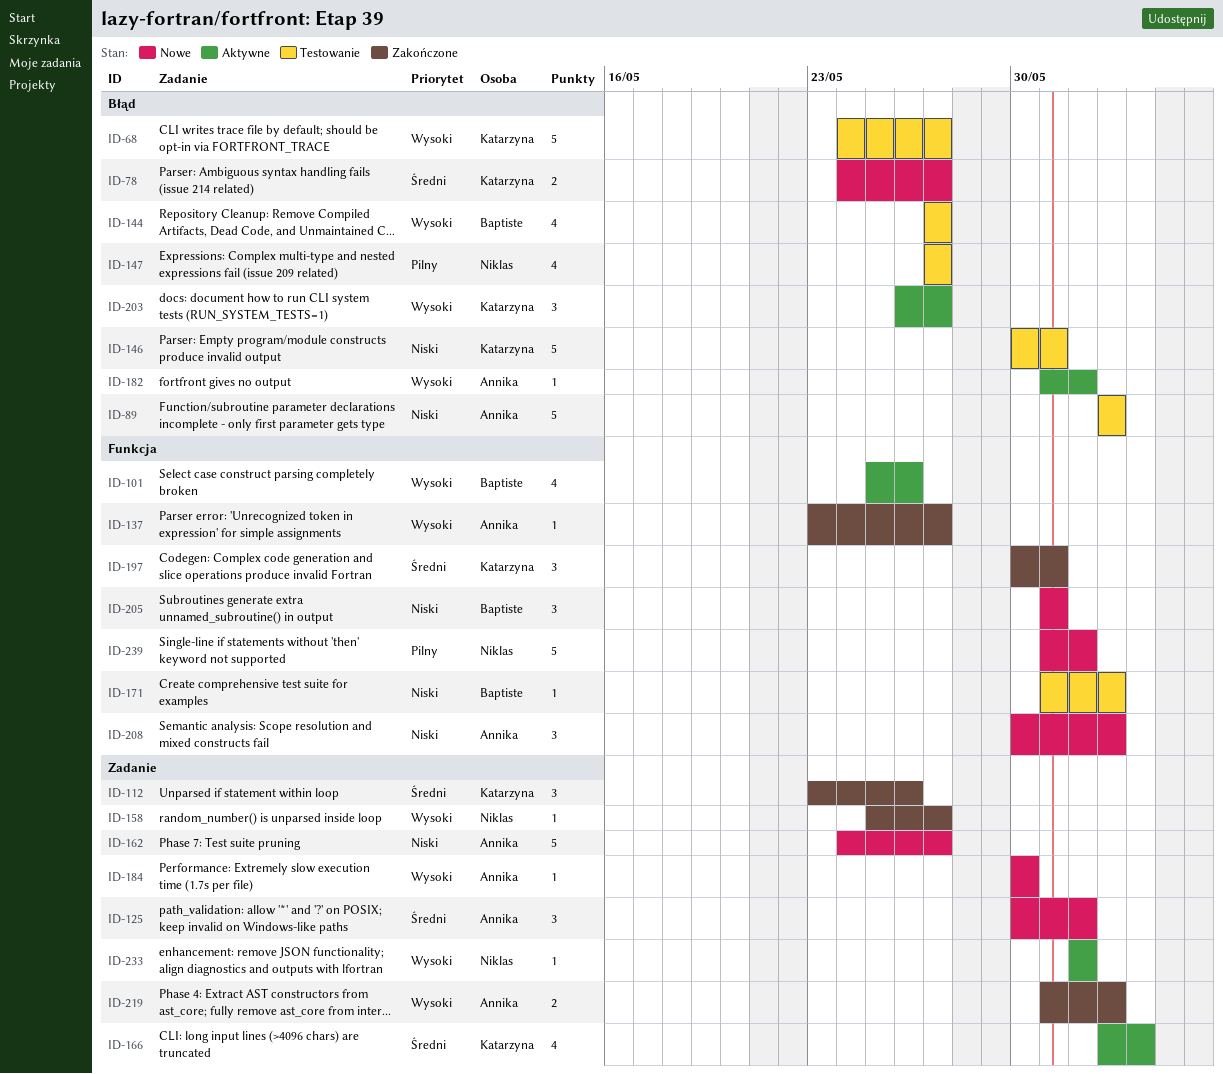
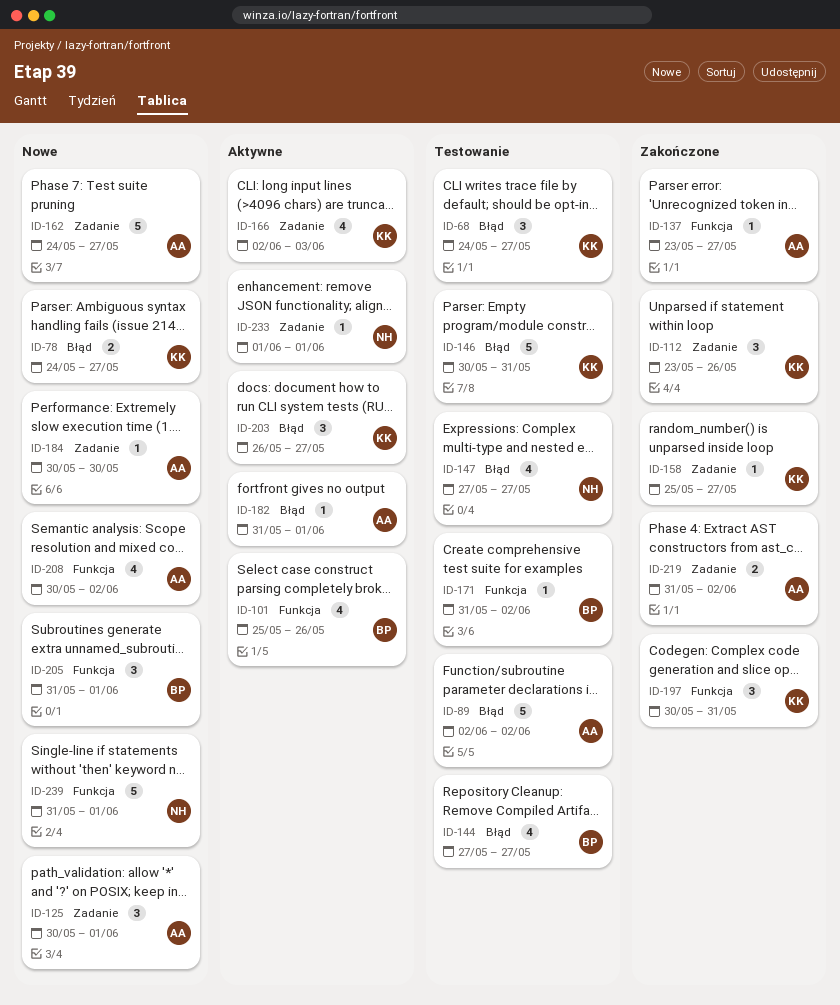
ID-68, estimate: 5 -> 3
ID-158, owner: Niklas -> Katarzyna
ID-205, due: May 31 -> Jun 1
ID-208, estimate: 3 -> 4

